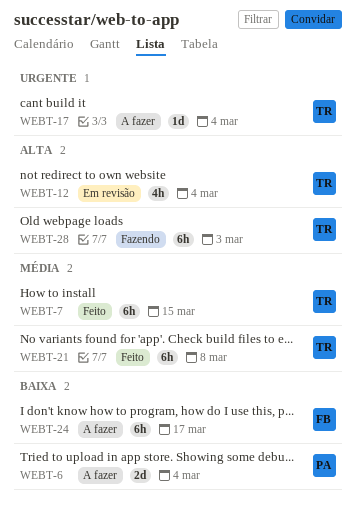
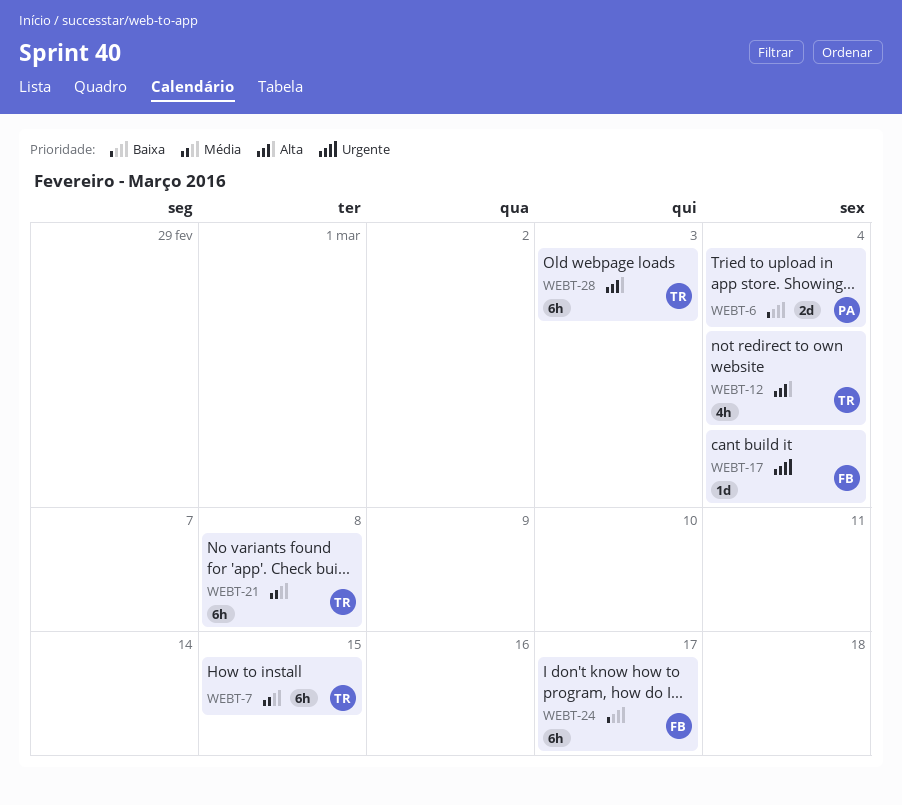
WEBT-17, owner: TR -> FB

